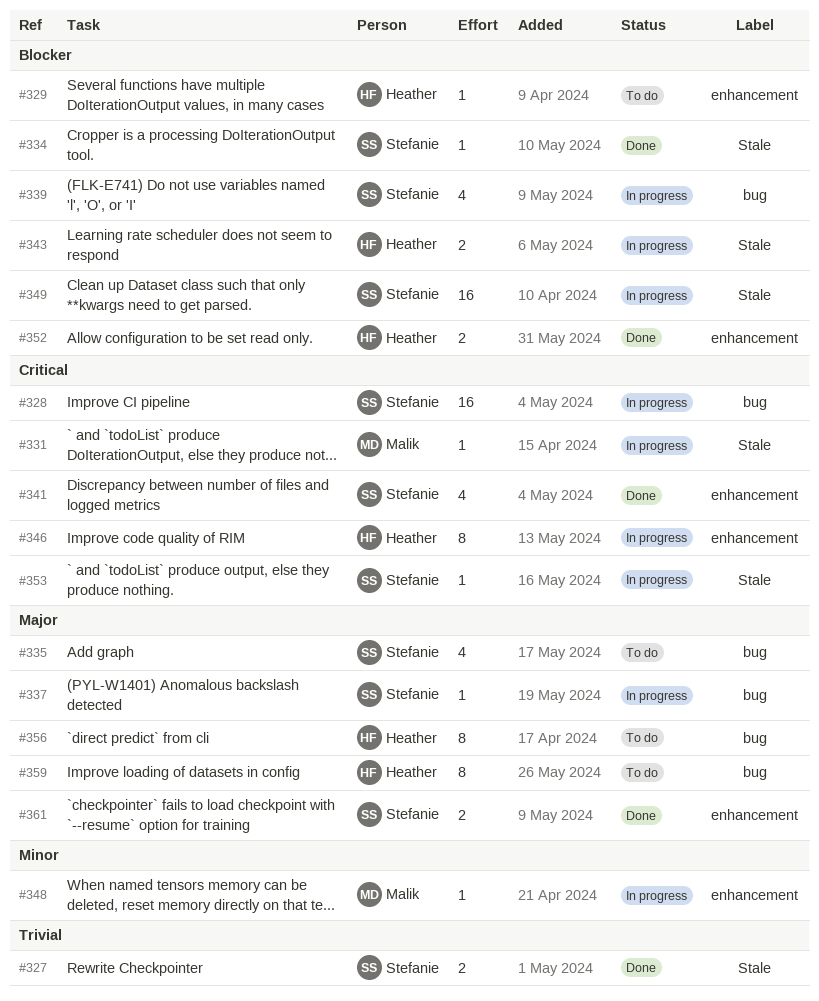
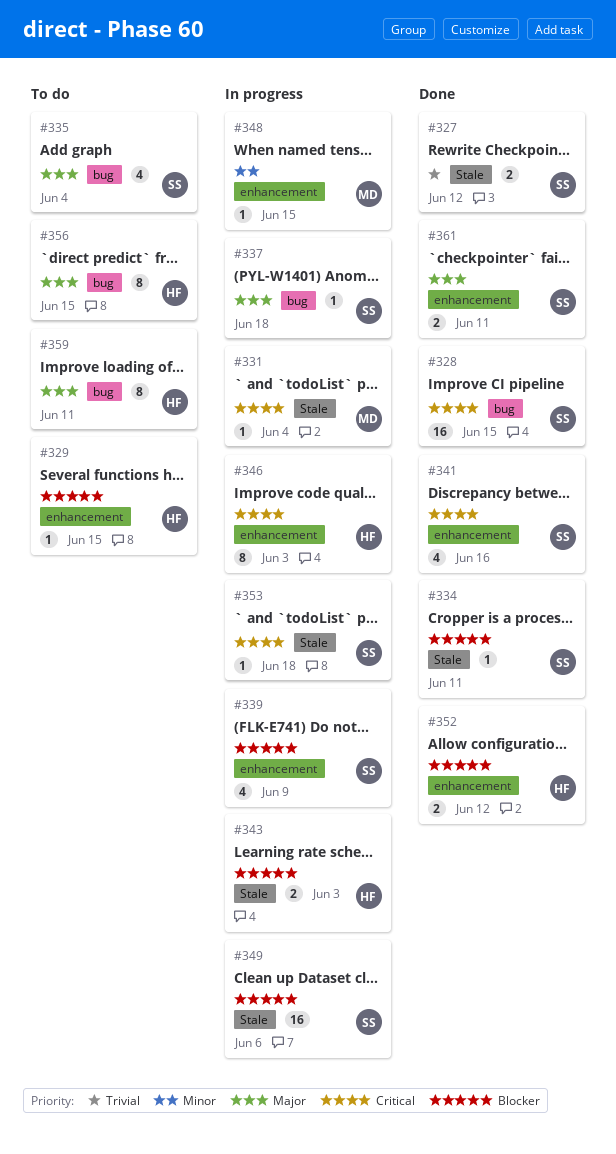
#328, status: In progress -> Done
#339, label: bug -> enhancement

